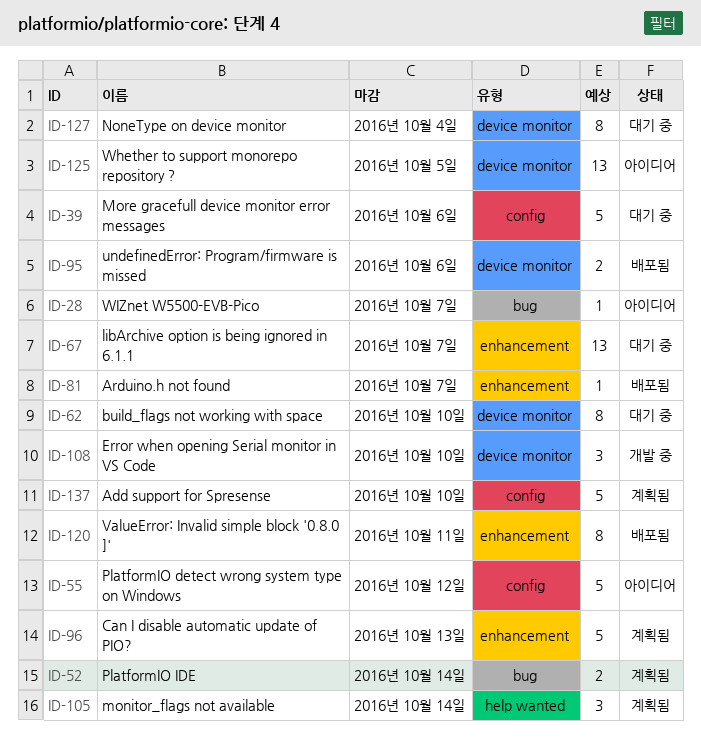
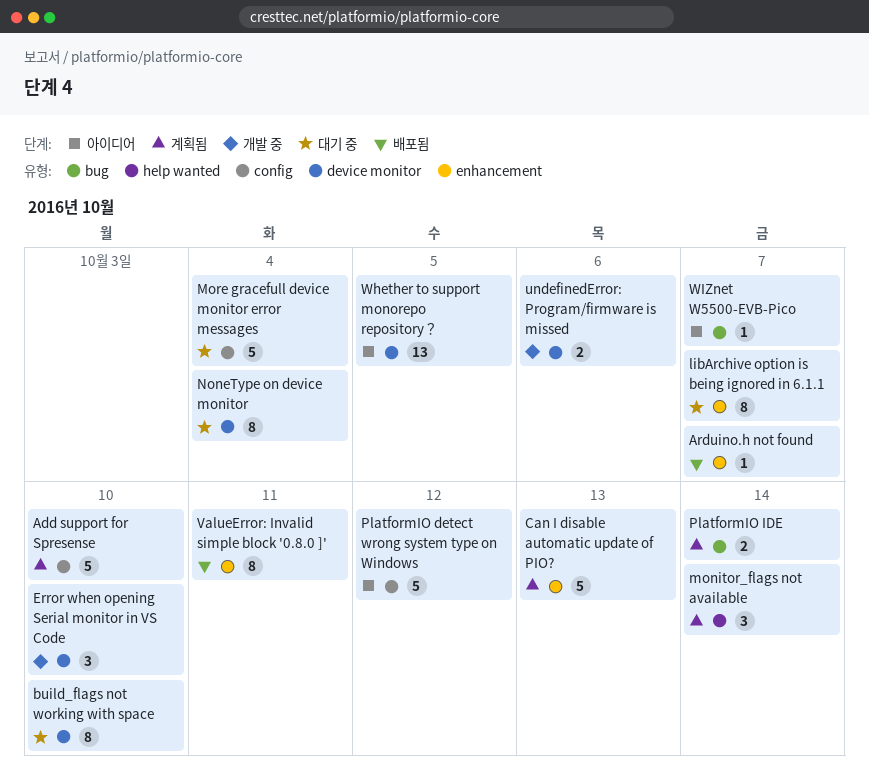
libArchive option is being ignored in 6.1.1, estimate: 13 -> 8
More gracefull device monitor error messages, due: Oct 6 -> Oct 4
undefinedError: Program/firmware is missed, status: 배포됨 -> 개발 중

